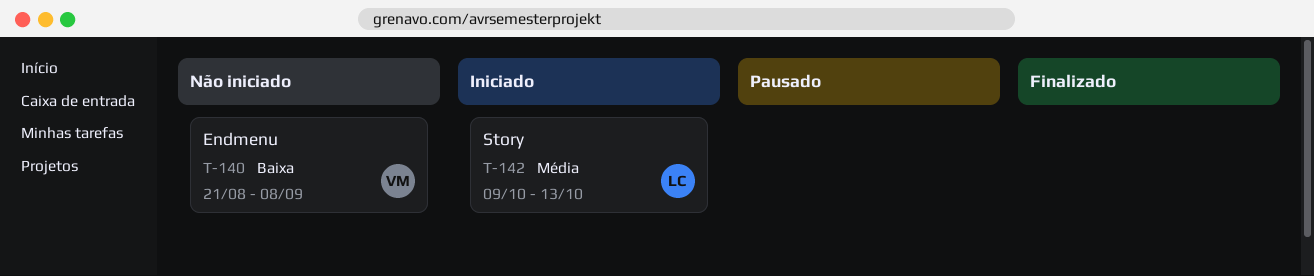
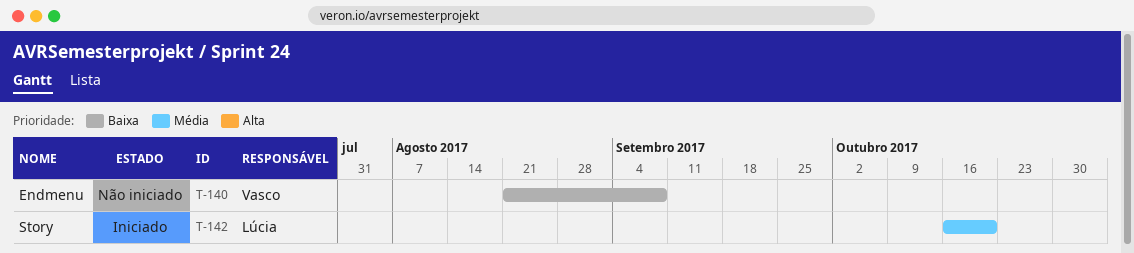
T-142, start: Oct 9 -> Oct 16
T-142, due: Oct 13 -> Oct 20

